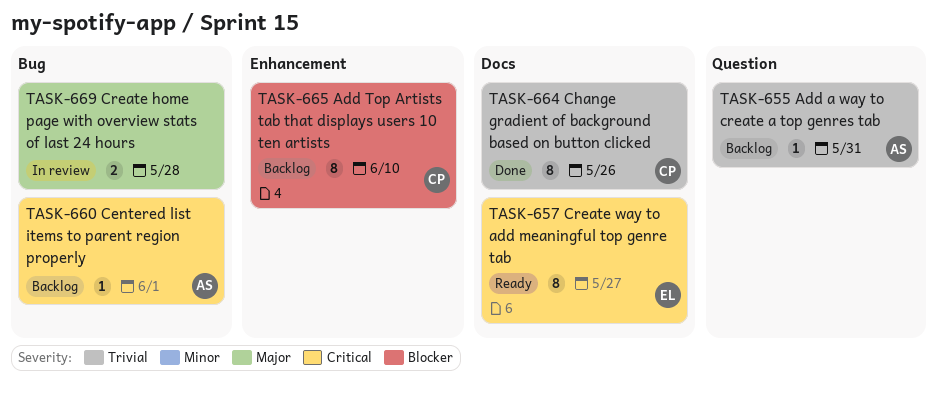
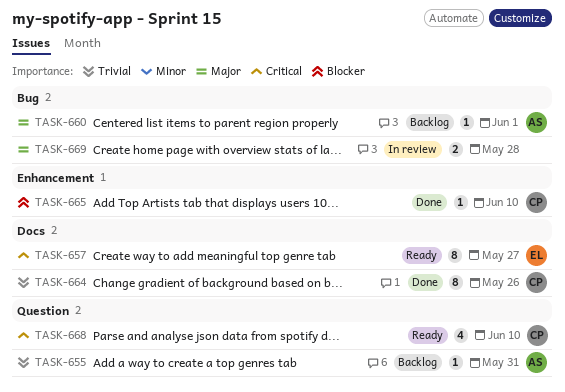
TASK-660, priority: Critical -> Major
TASK-665, status: Backlog -> Done
TASK-665, estimate: 8 -> 1
TASK-668: none -> present

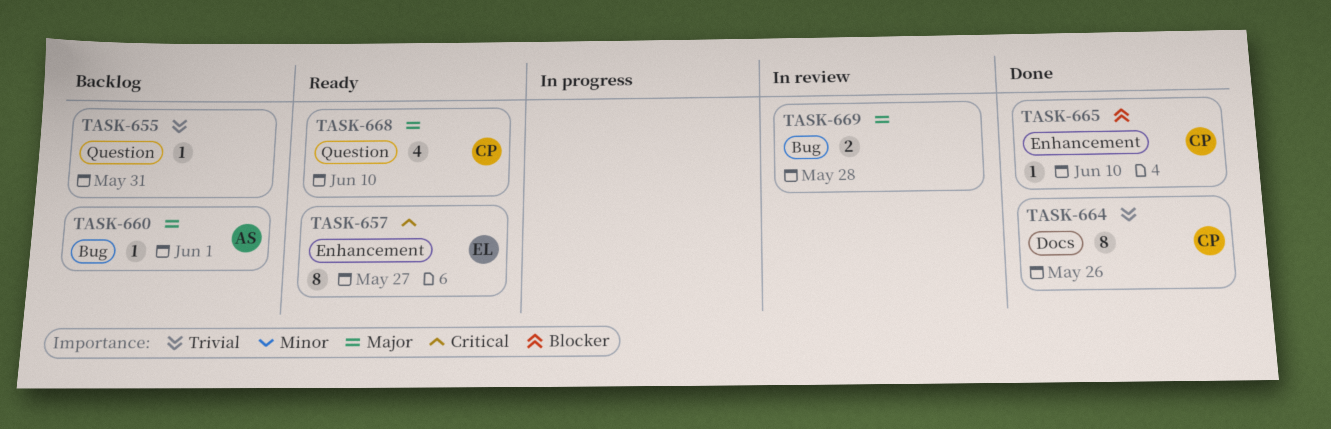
TASK-655, owner: AS -> none
TASK-657, label: Docs -> Enhancement
TASK-668, priority: Critical -> Major

